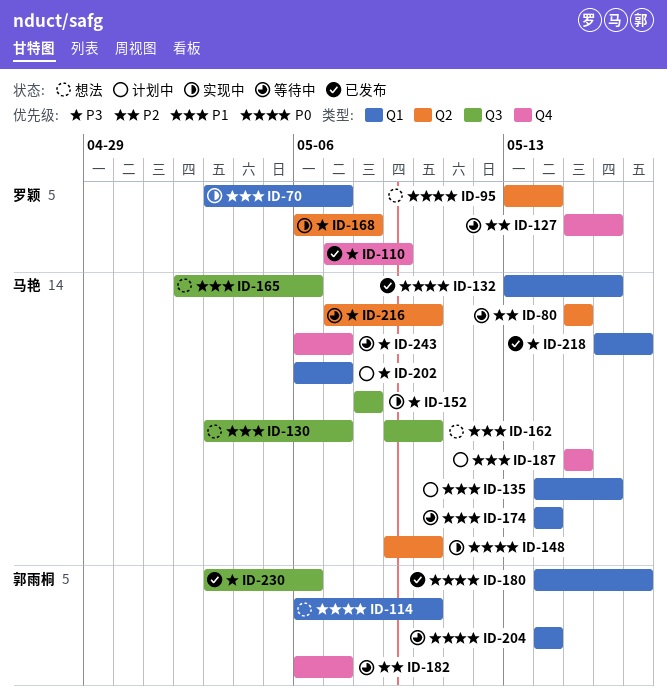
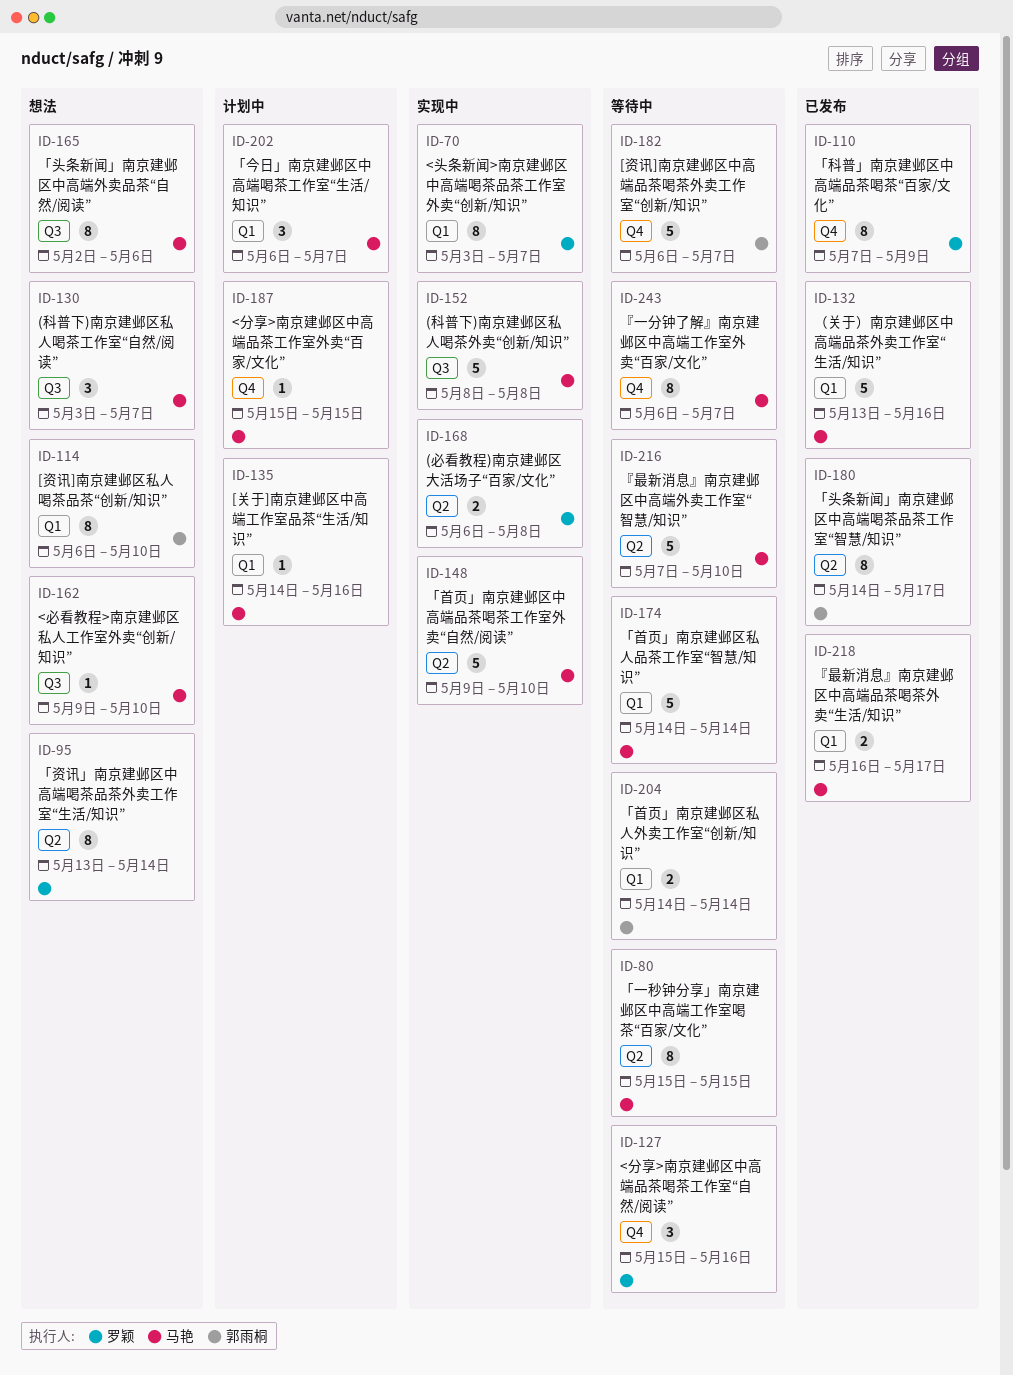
ID-180, label: Q1 -> Q2
ID-230: present -> none

